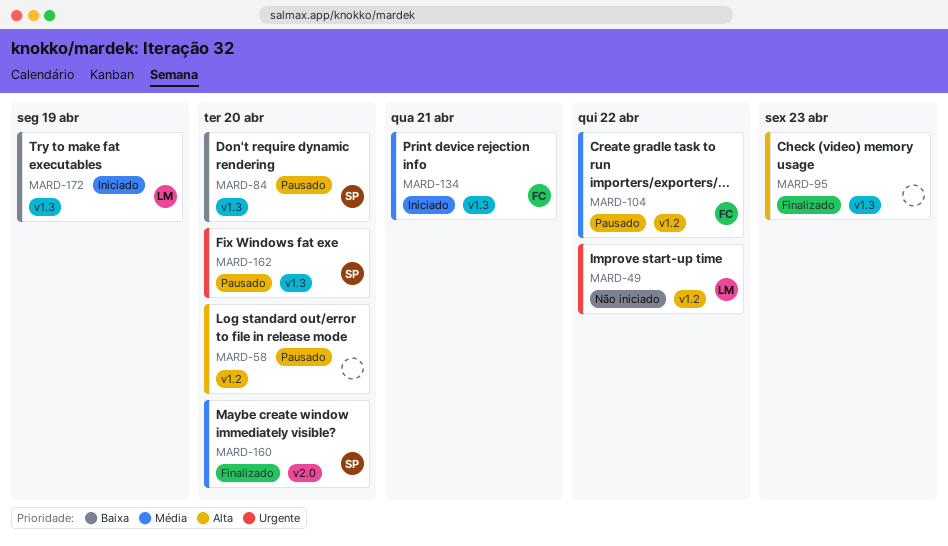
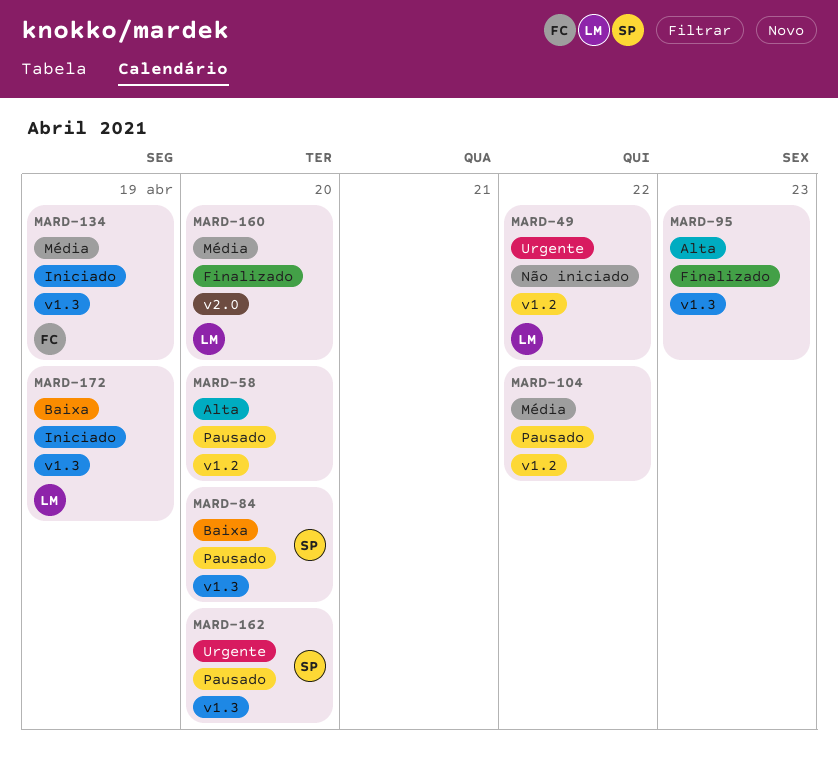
MARD-104, owner: FC -> none
MARD-134, due: Apr 21 -> Apr 19
MARD-160, owner: SP -> LM

